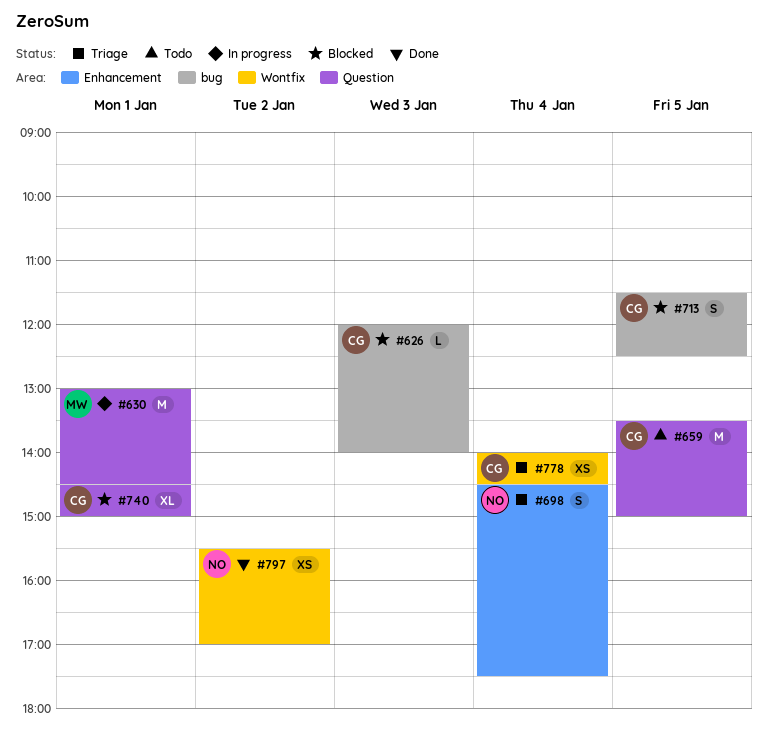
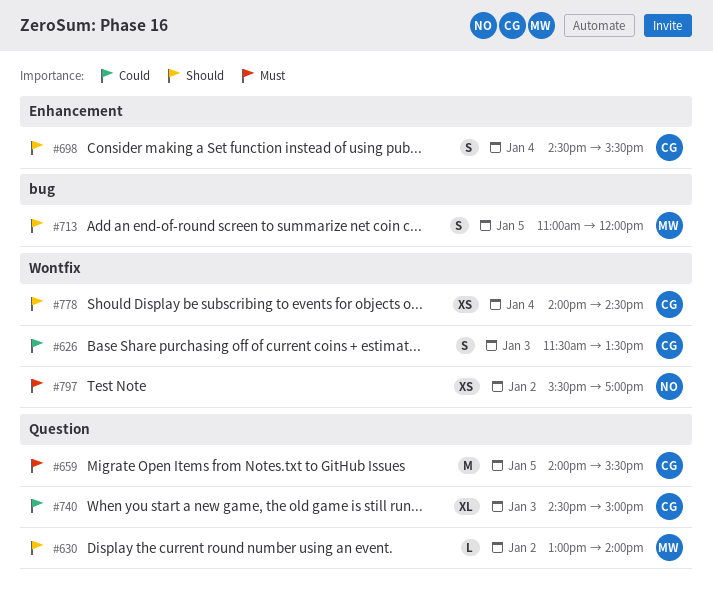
#626, label: bug -> Wontfix
#626, estimate: L -> S
#626, begins: 12:00 -> 11:30
#626, ends: 14:00 -> 13:30
#630, estimate: M -> L
#630, day: Jan 1 -> Jan 2
#630, ends: 14:30 -> 14:00
#659, begins: 13:30 -> 14:00
#659, ends: 15:00 -> 15:30
#698, owner: NO -> CG
#698, ends: 17:30 -> 15:30
#713, owner: CG -> MW
#713, begins: 11:30 -> 11:00
#713, ends: 12:30 -> 12:00
#740, day: Jan 1 -> Jan 3

